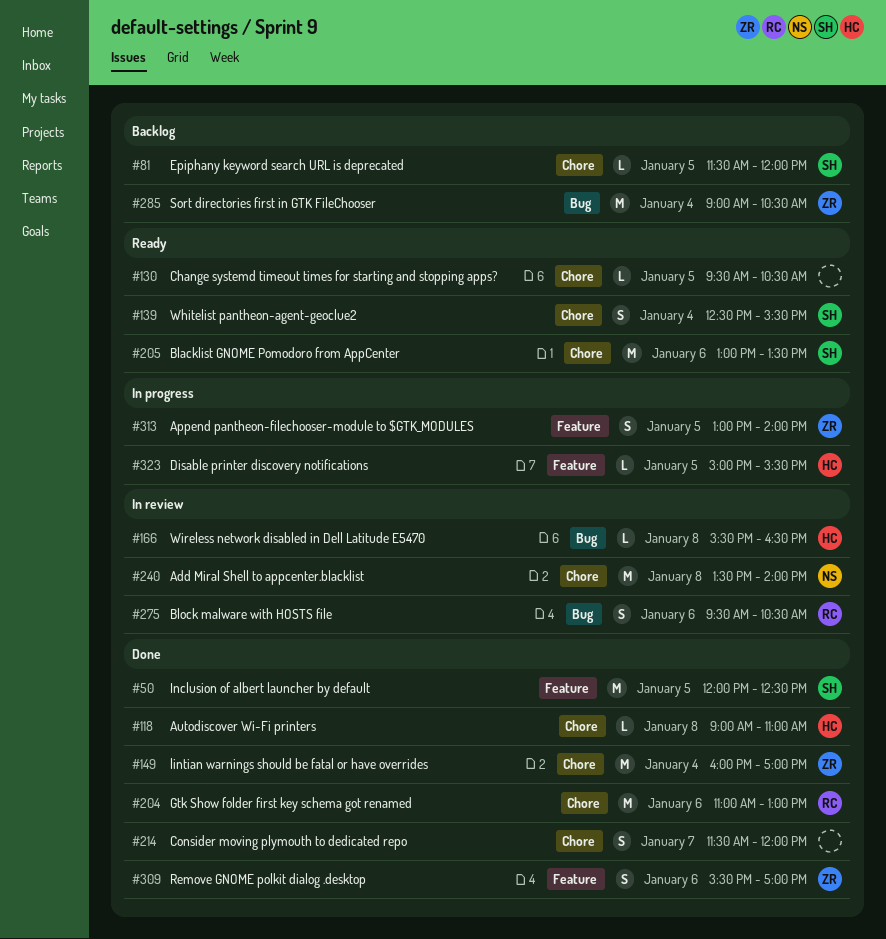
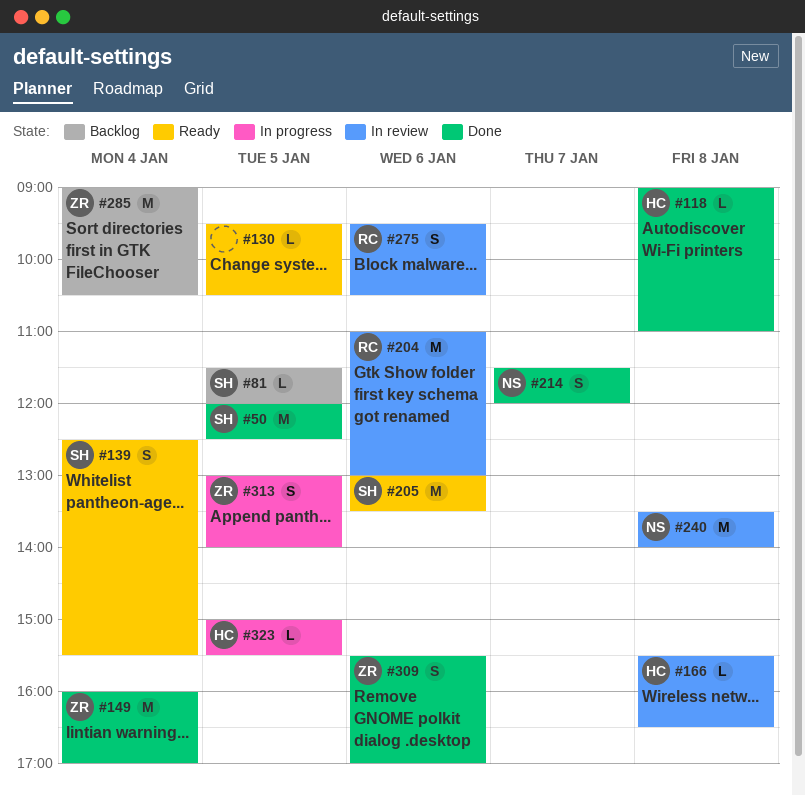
#204, status: Done -> In review
#214, owner: none -> NS

